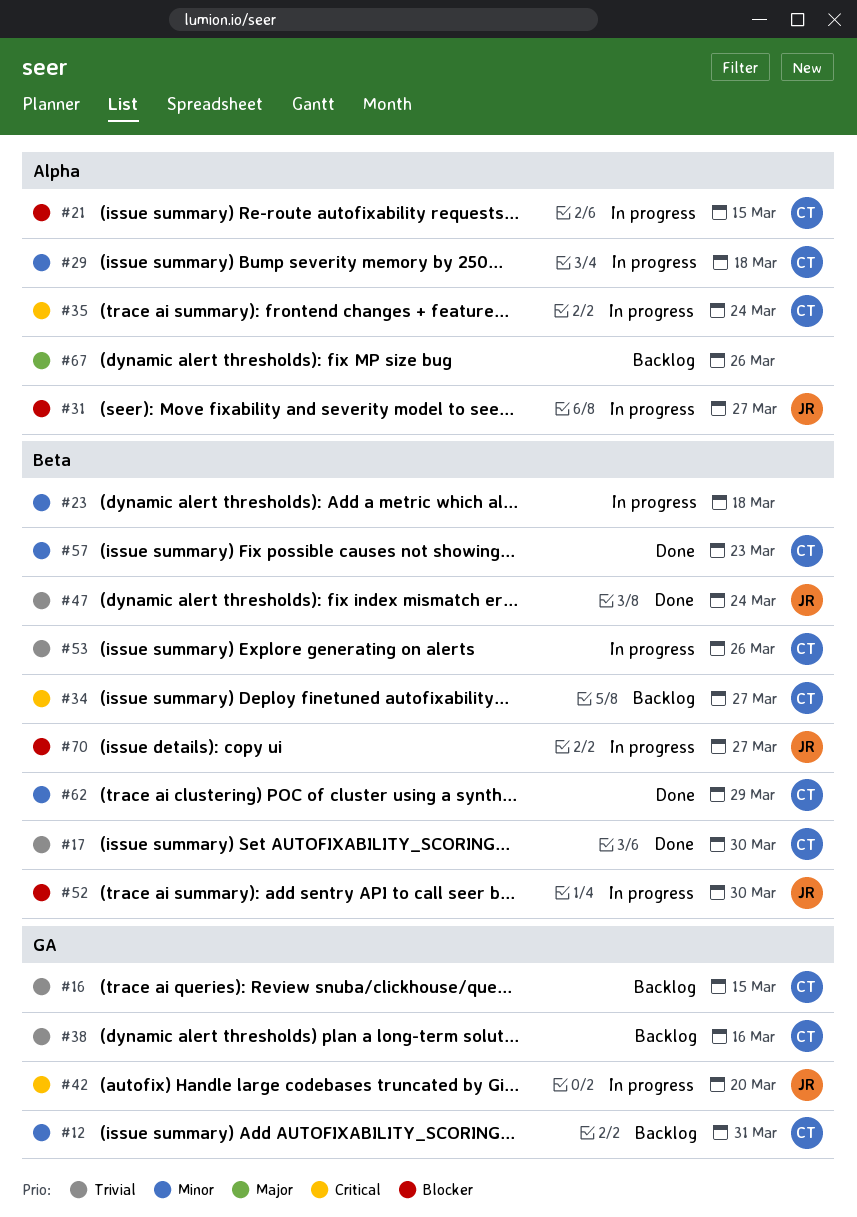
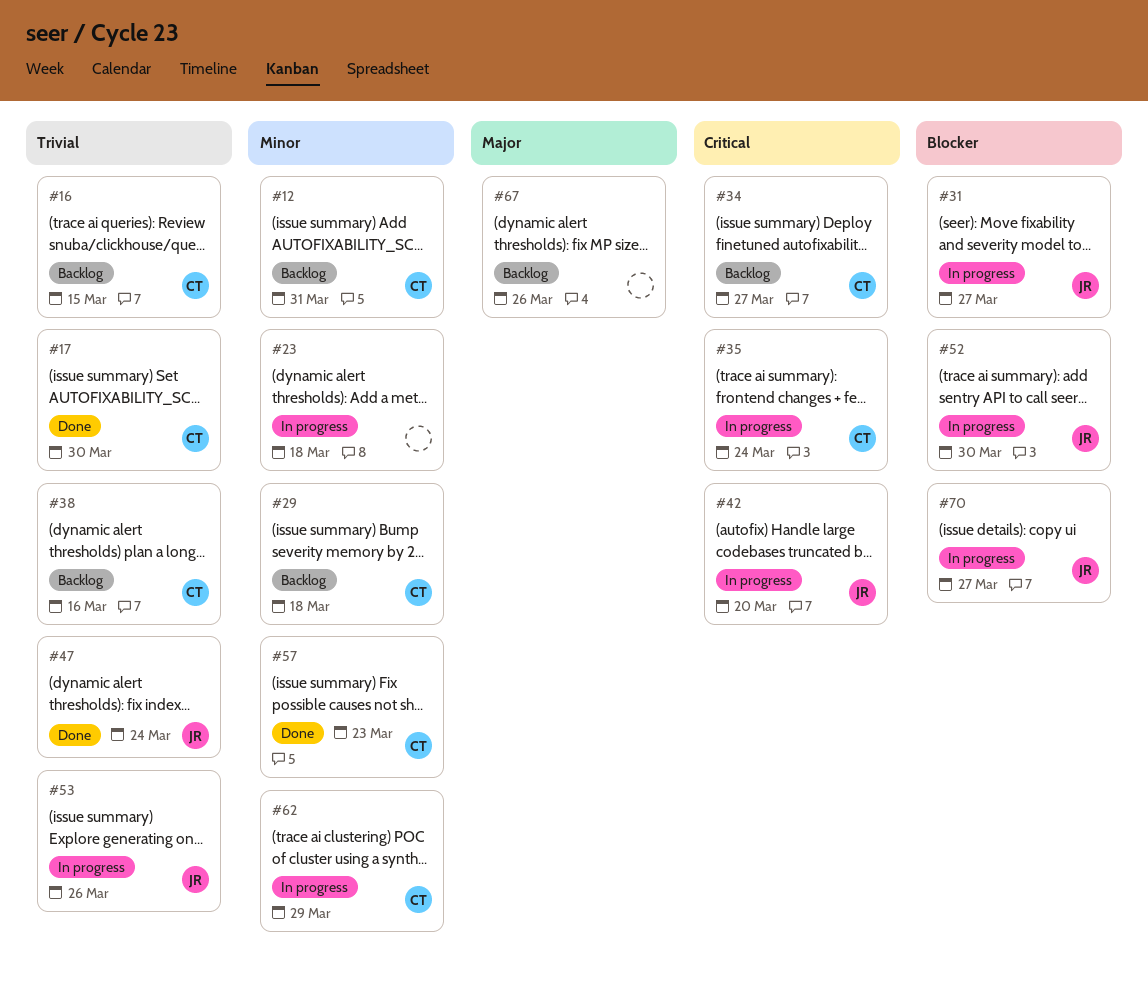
#21: present -> none
#29, status: In progress -> Backlog
#53, owner: CT -> JR
#62, status: Done -> In progress

